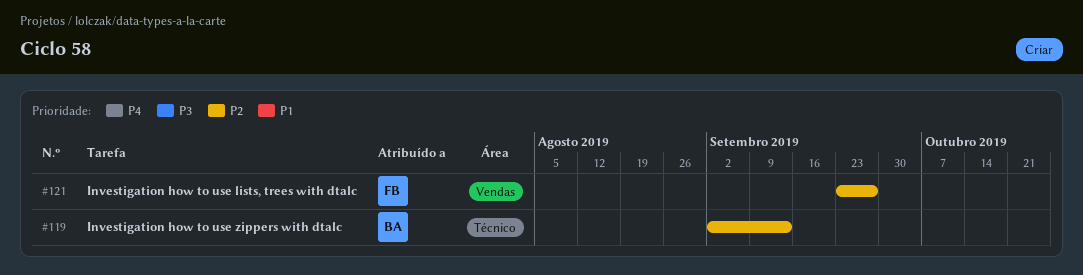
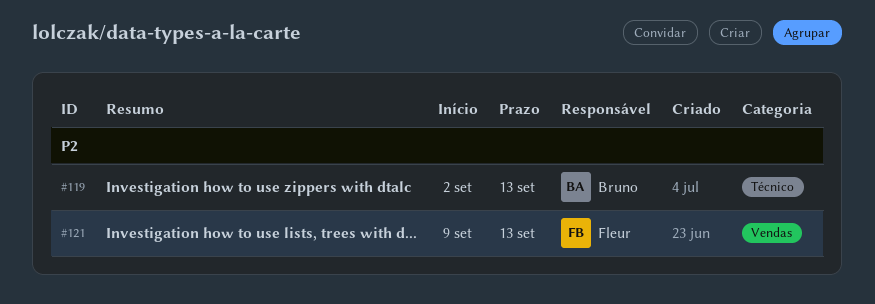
#121, start: Sep 23 -> Sep 9
#121, due: Sep 27 -> Sep 13

